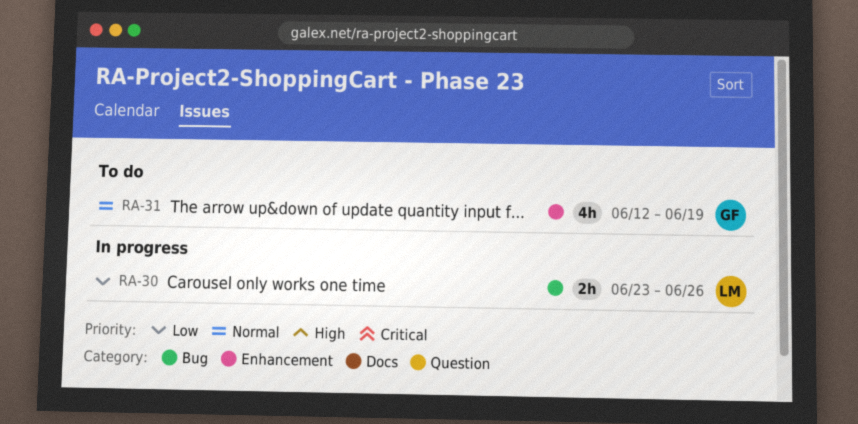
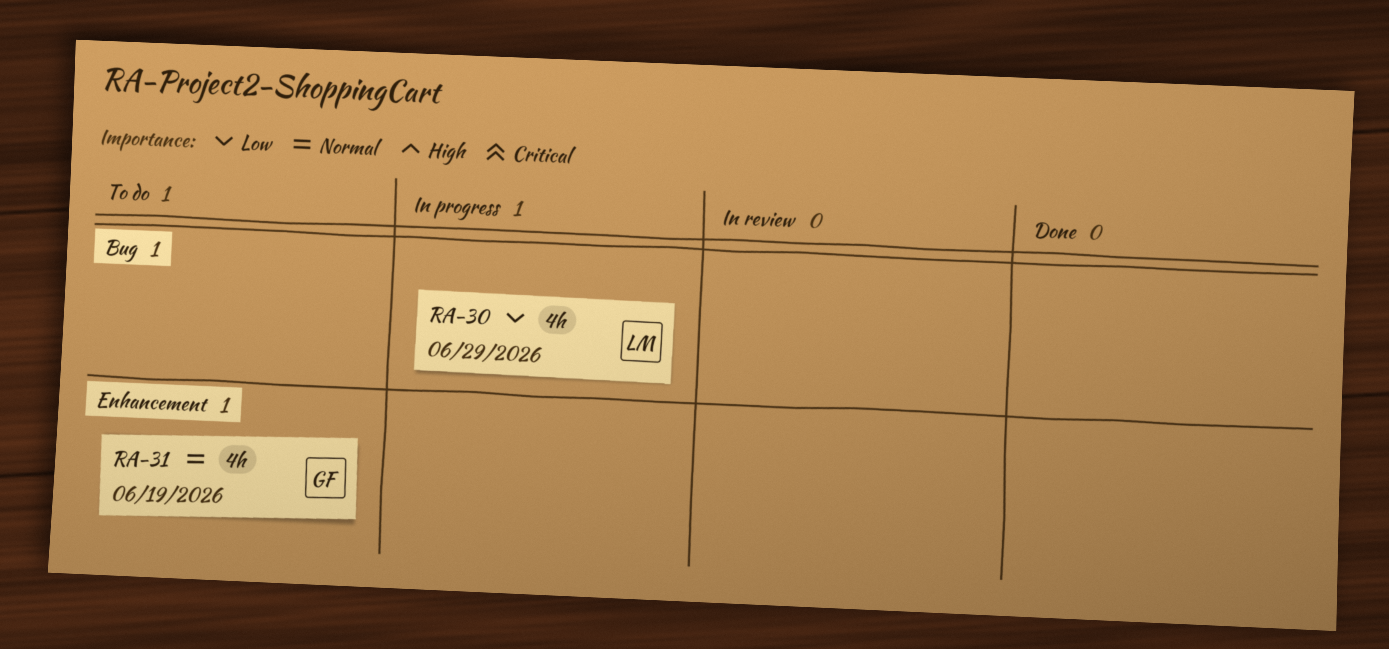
RA-30, estimate: 2h -> 4h
RA-30, due: Jun 26 -> Jun 29

